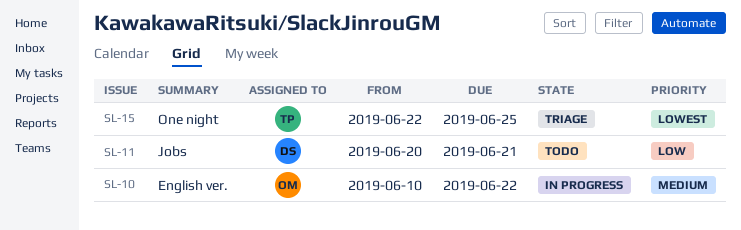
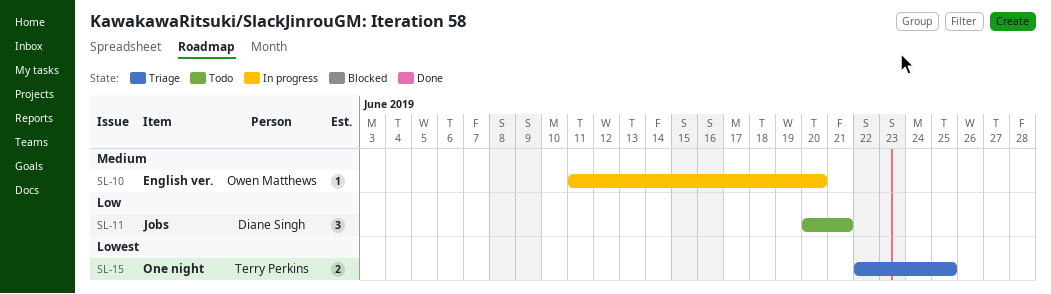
SL-10, start: Jun 10 -> Jun 11
SL-10, due: Jun 22 -> Jun 20

